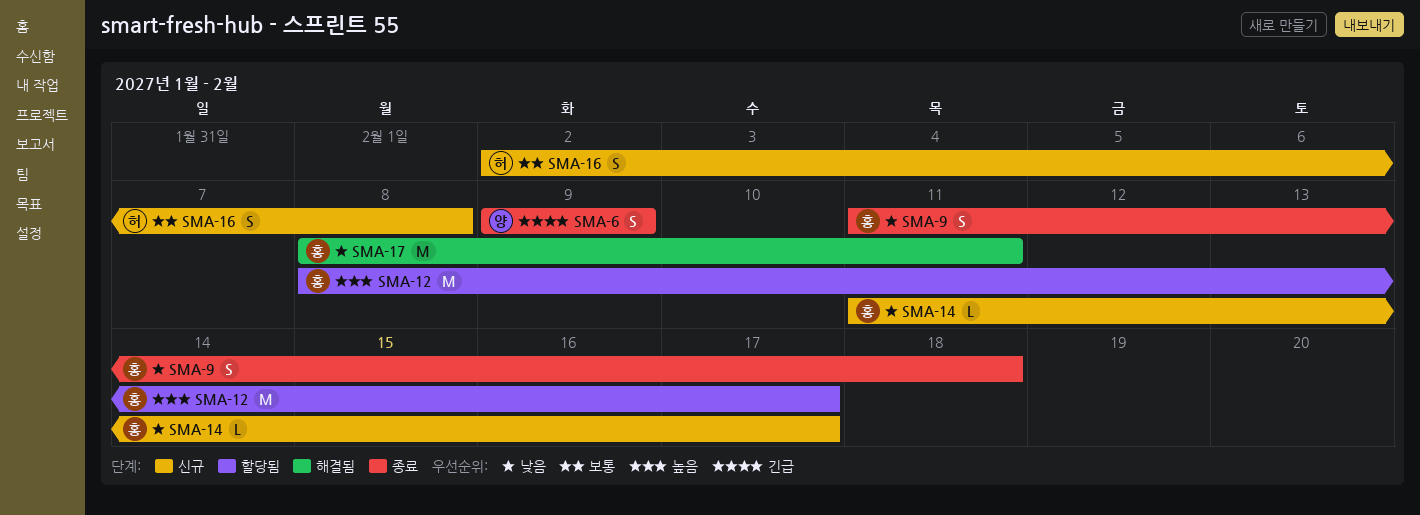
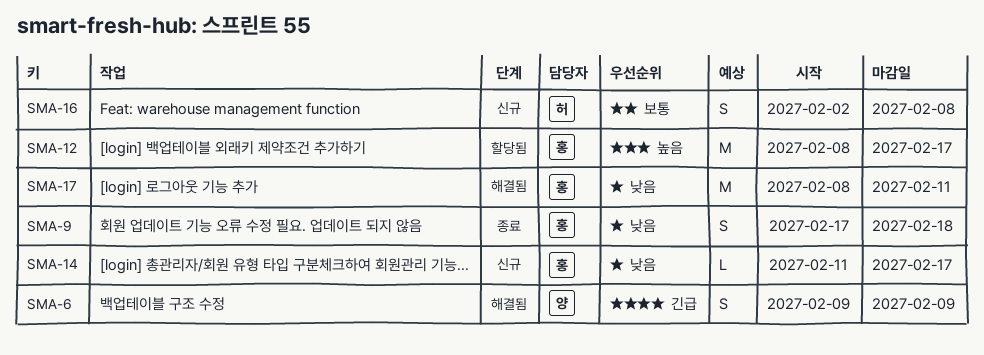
SMA-6, status: 종료 -> 해결됨
SMA-9, start: Feb 11 -> Feb 17

